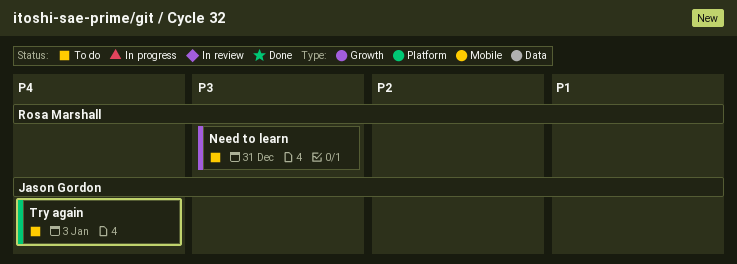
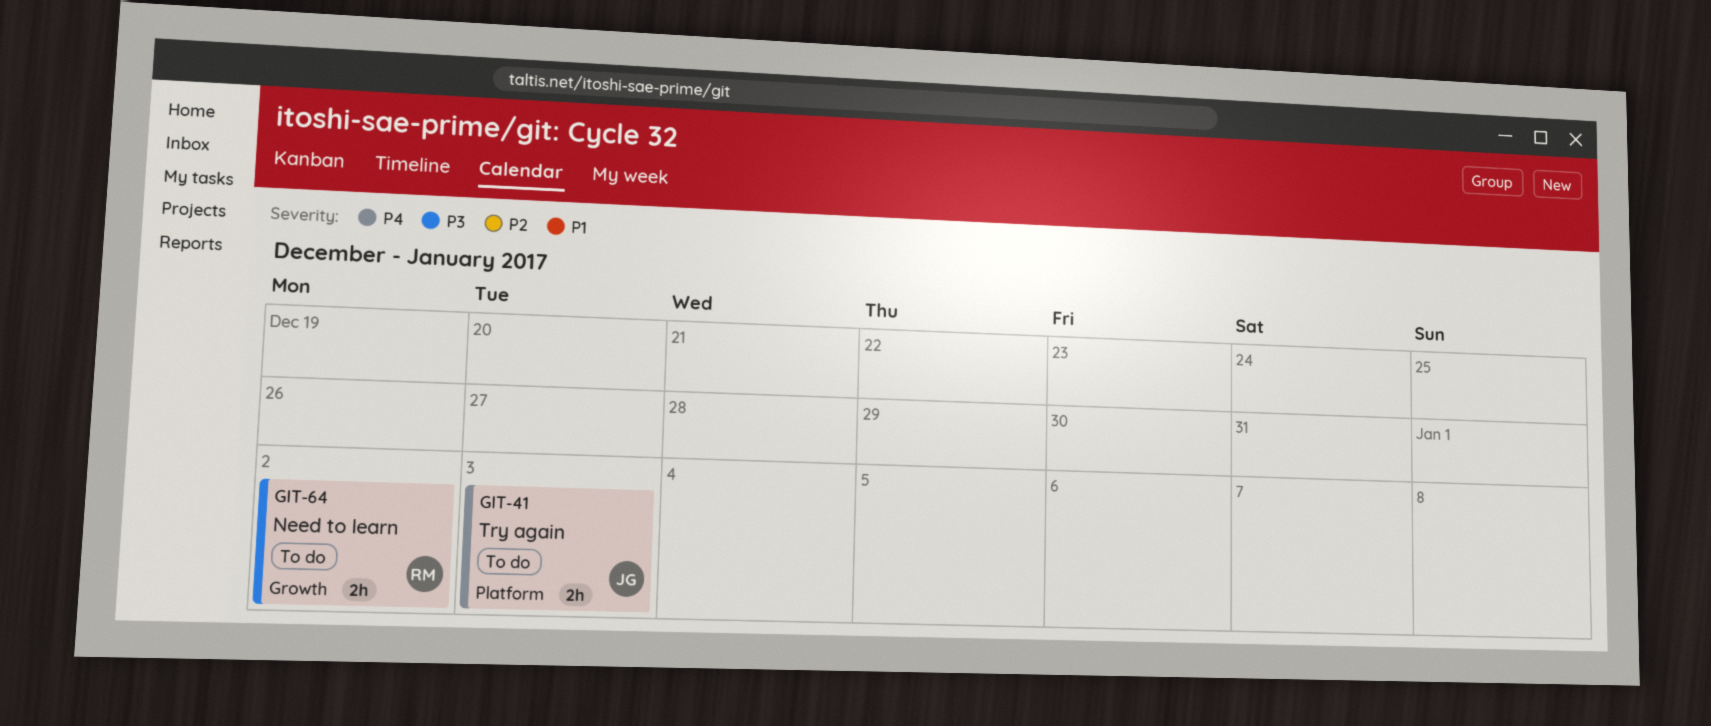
Need to learn, due: Dec 31 -> Jan 2

